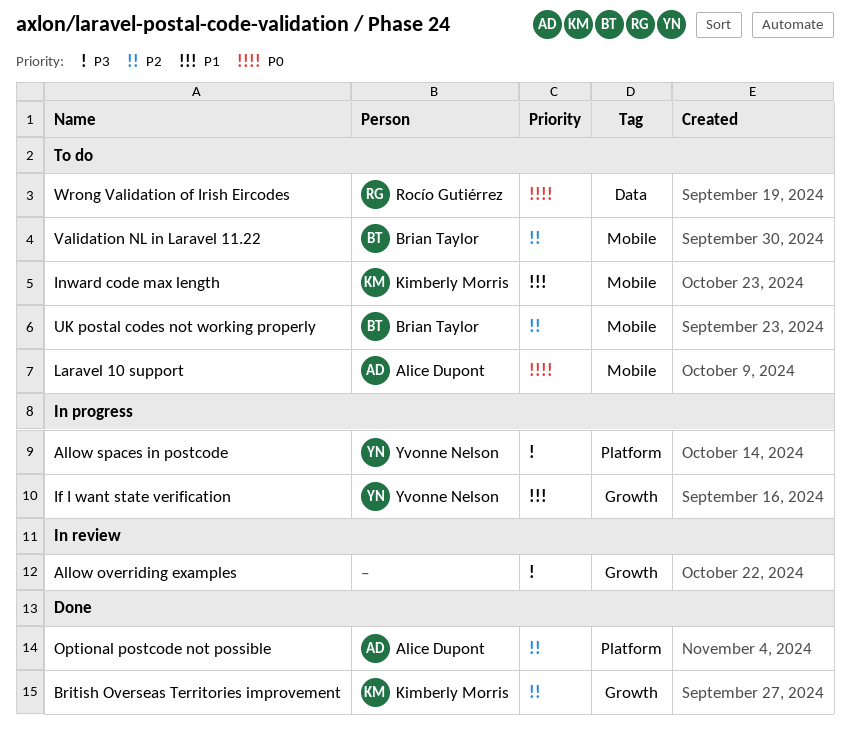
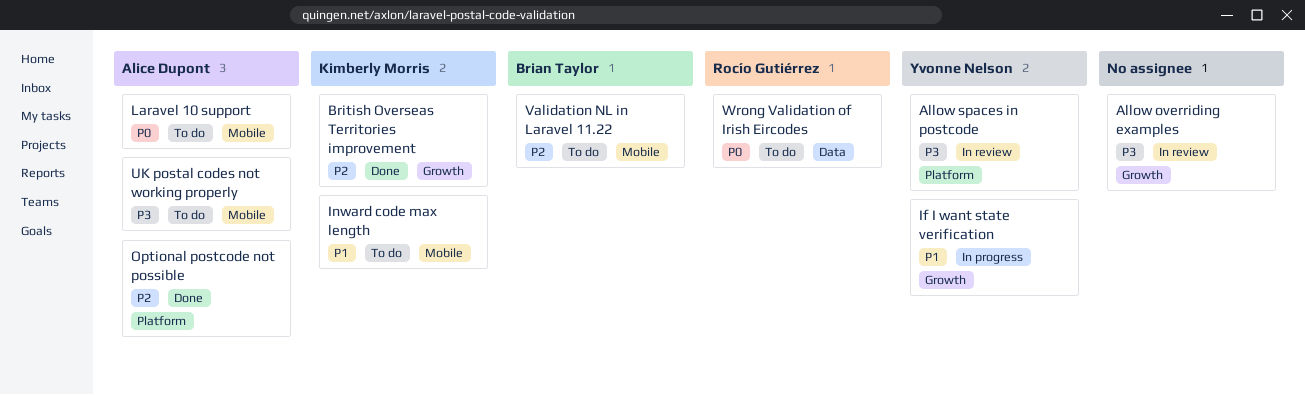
Allow spaces in postcode, status: In progress -> In review
UK postal codes not working properly, owner: Brian Taylor -> Alice Dupont
UK postal codes not working properly, priority: P2 -> P3

